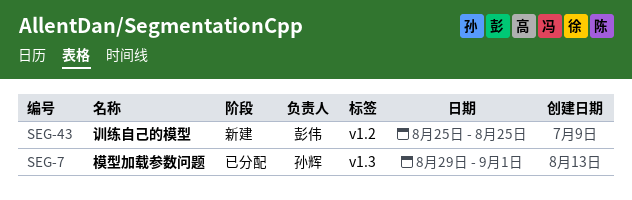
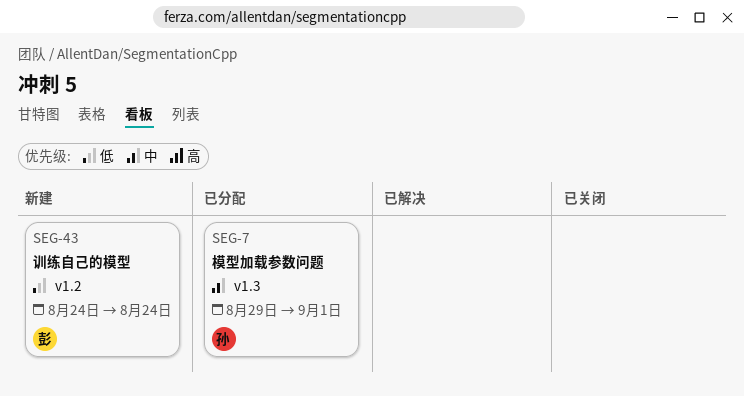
SEG-43, start: Aug 25 -> Aug 24
SEG-43, due: Aug 25 -> Aug 24

